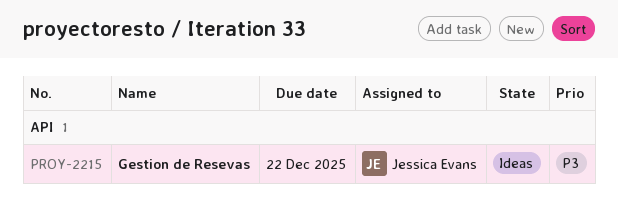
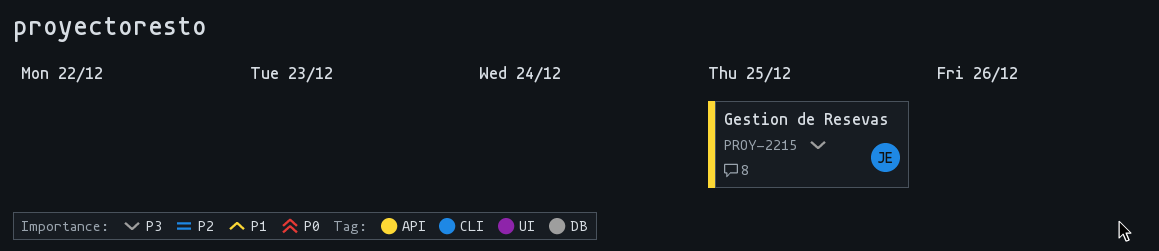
PROY-2215, due: Dec 22 -> Dec 25

